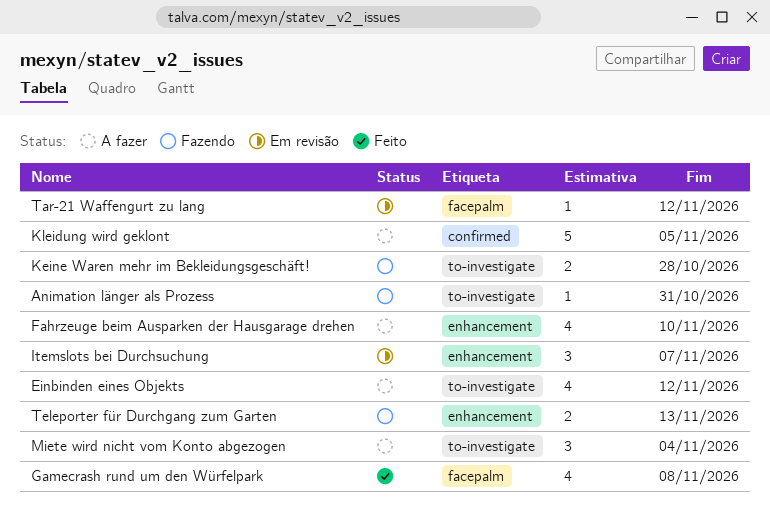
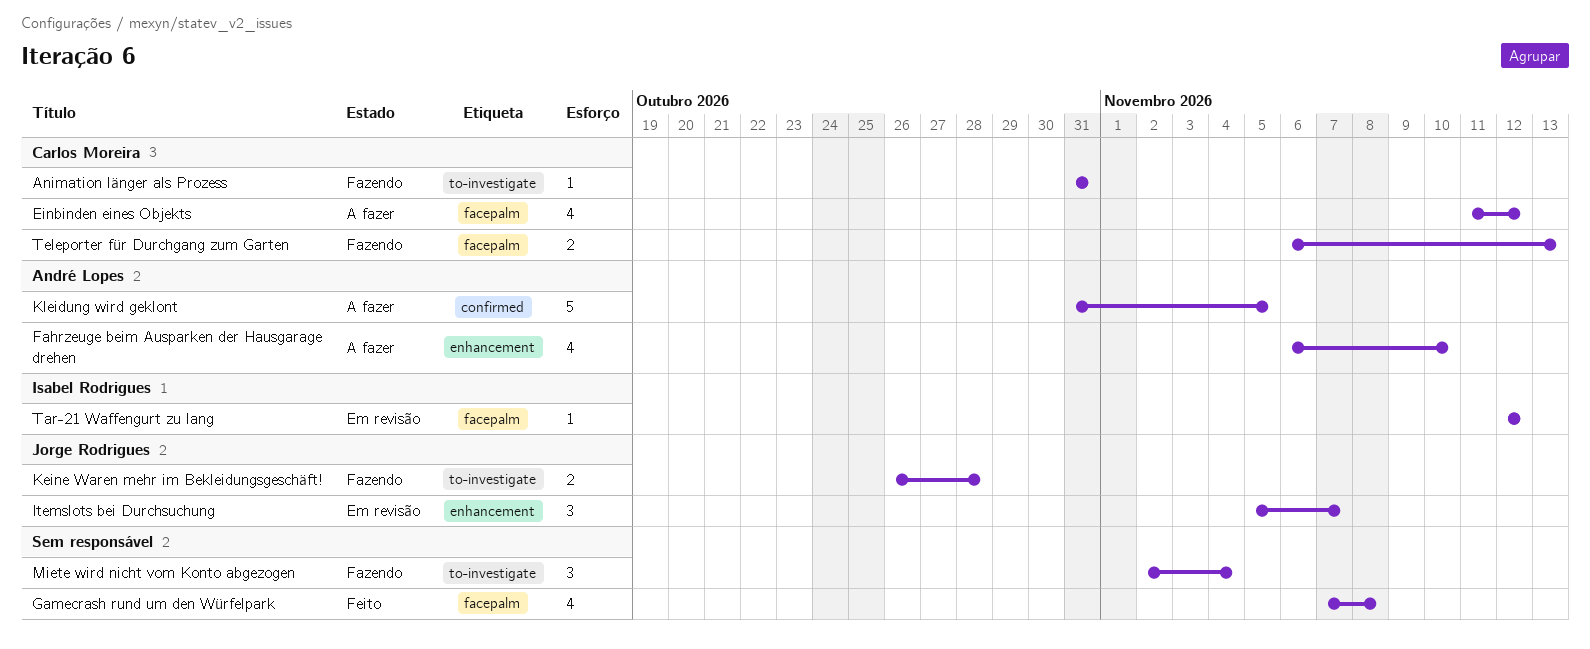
Einbinden eines Objekts, label: to-investigate -> facepalm
Miete wird nicht vom Konto abgezogen, status: A fazer -> Fazendo
Teleporter für Durchgang zum Garten, label: enhancement -> facepalm

